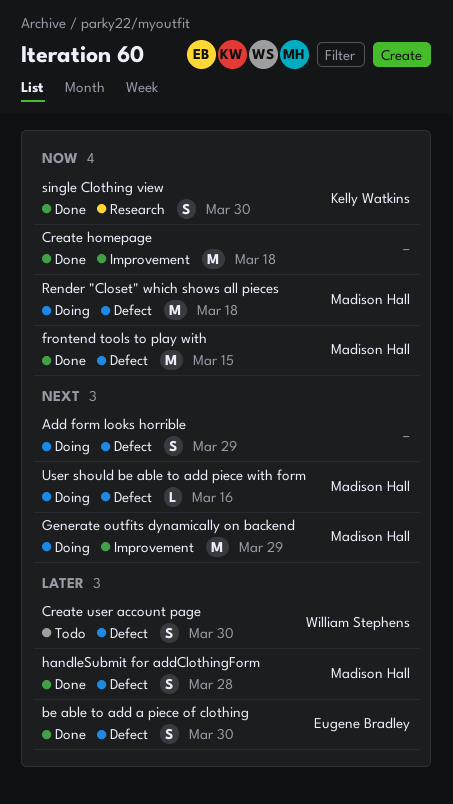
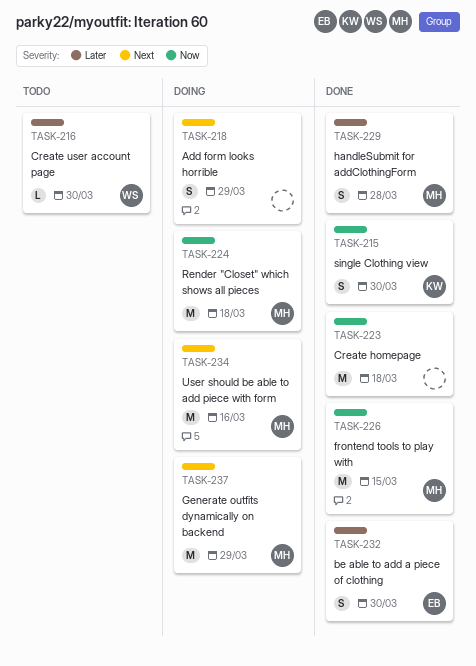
Create user account page, estimate: S -> L
User should be able to add piece with form, estimate: L -> M

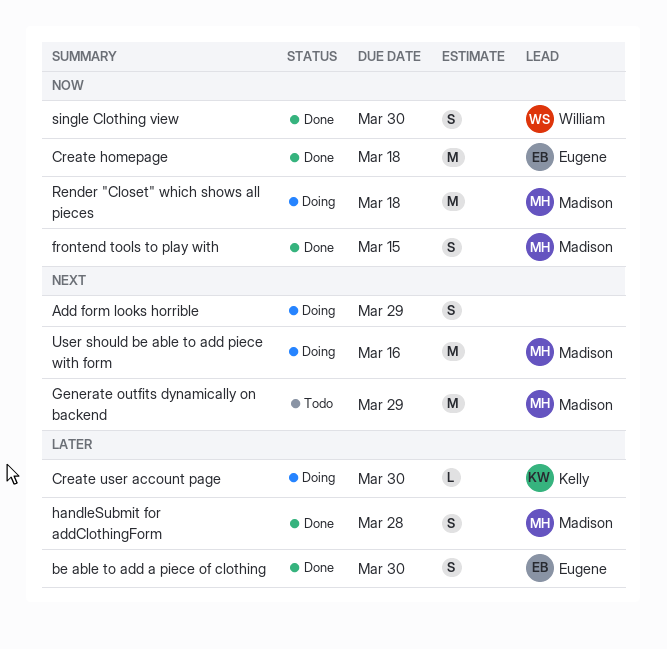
Create homepage, owner: none -> Eugene
Create user account page, status: Todo -> Doing
Create user account page, owner: William -> Kelly
frontend tools to play with, estimate: M -> S
Generate outfits dynamically on backend, status: Doing -> Todo
single Clothing view, owner: Kelly -> William

